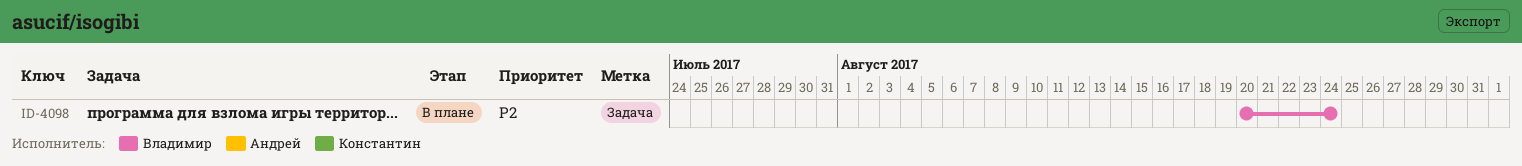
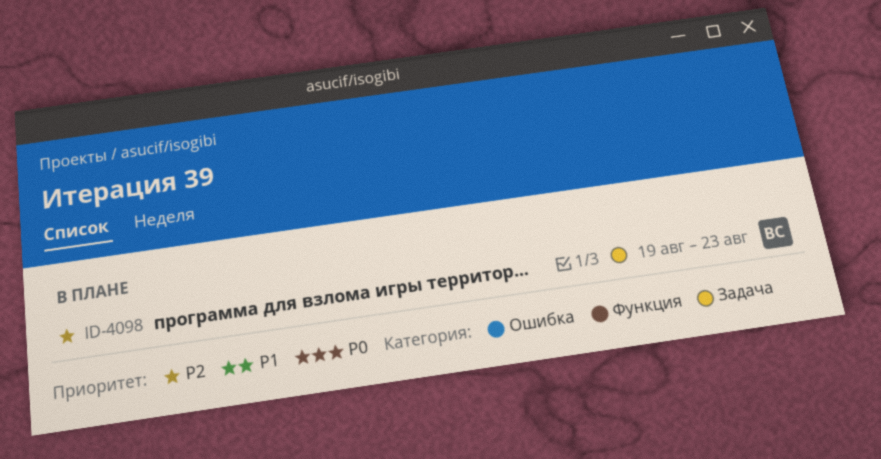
ID-4098, start: Aug 20 -> Aug 19
ID-4098, due: Aug 24 -> Aug 23

